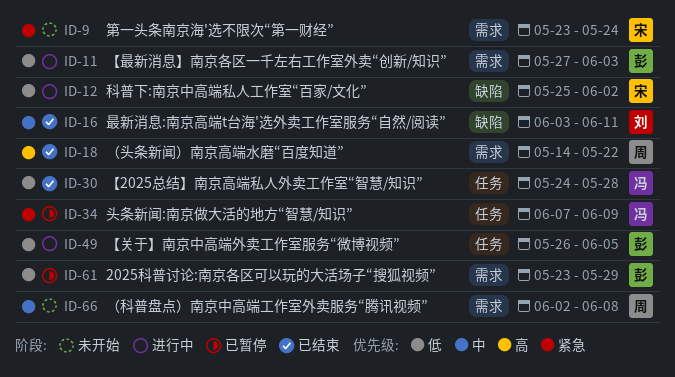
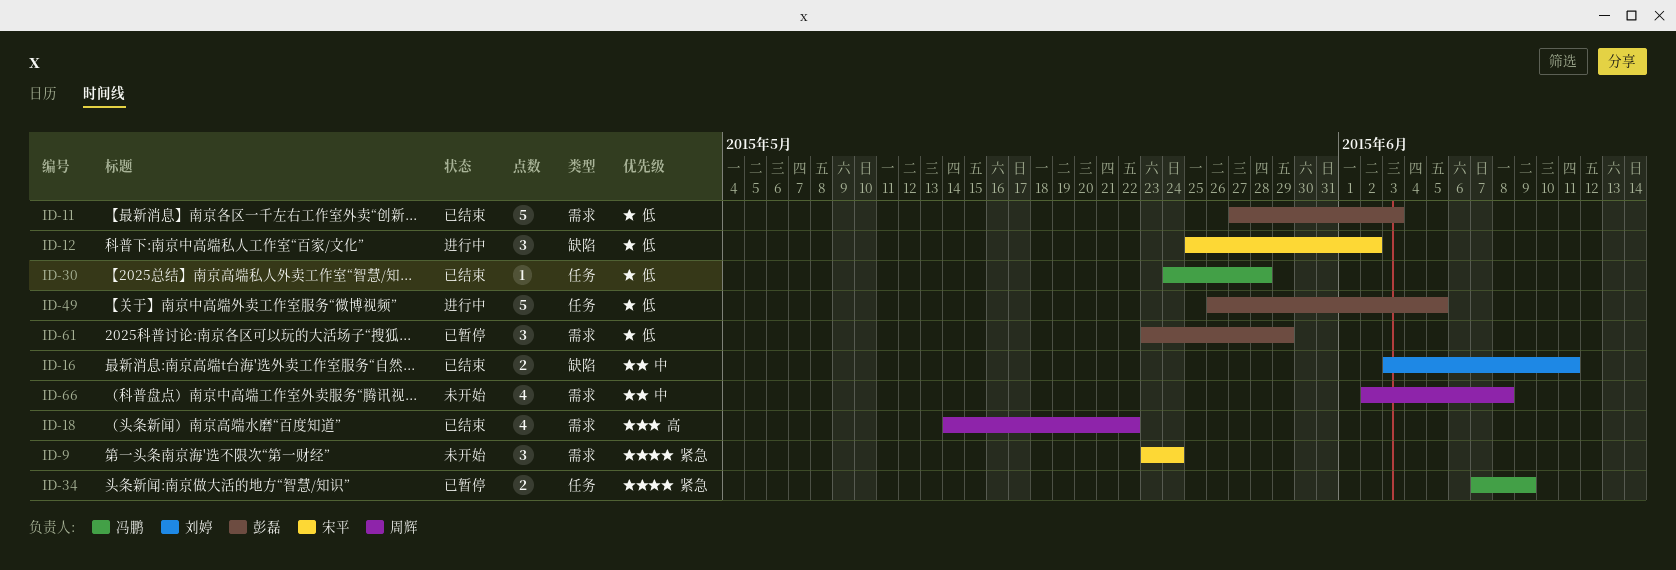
ID-11, status: 进行中 -> 已结束

